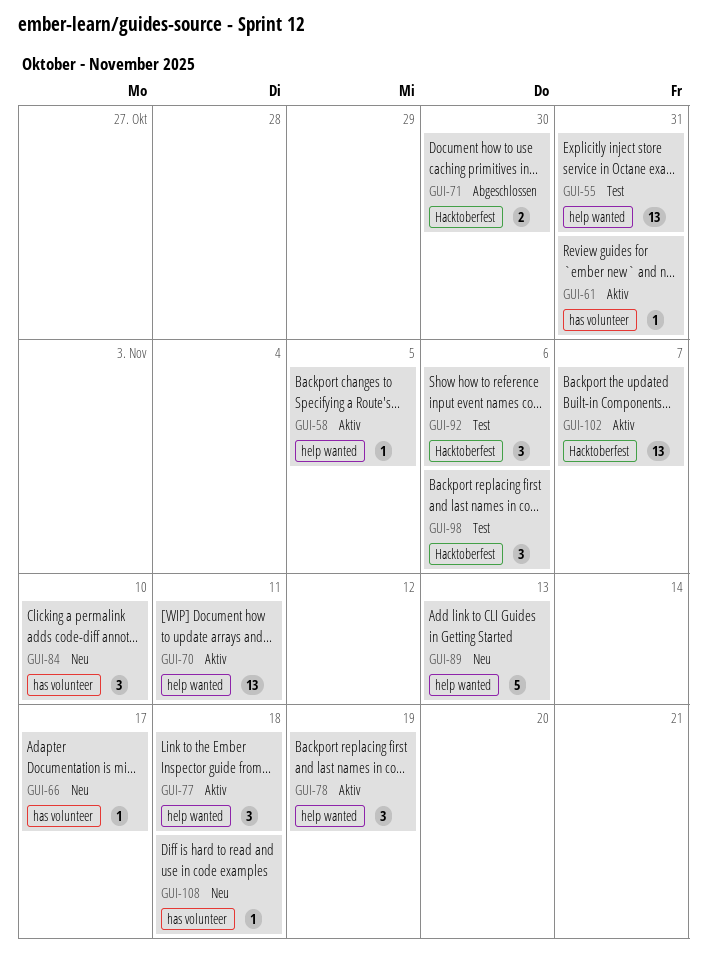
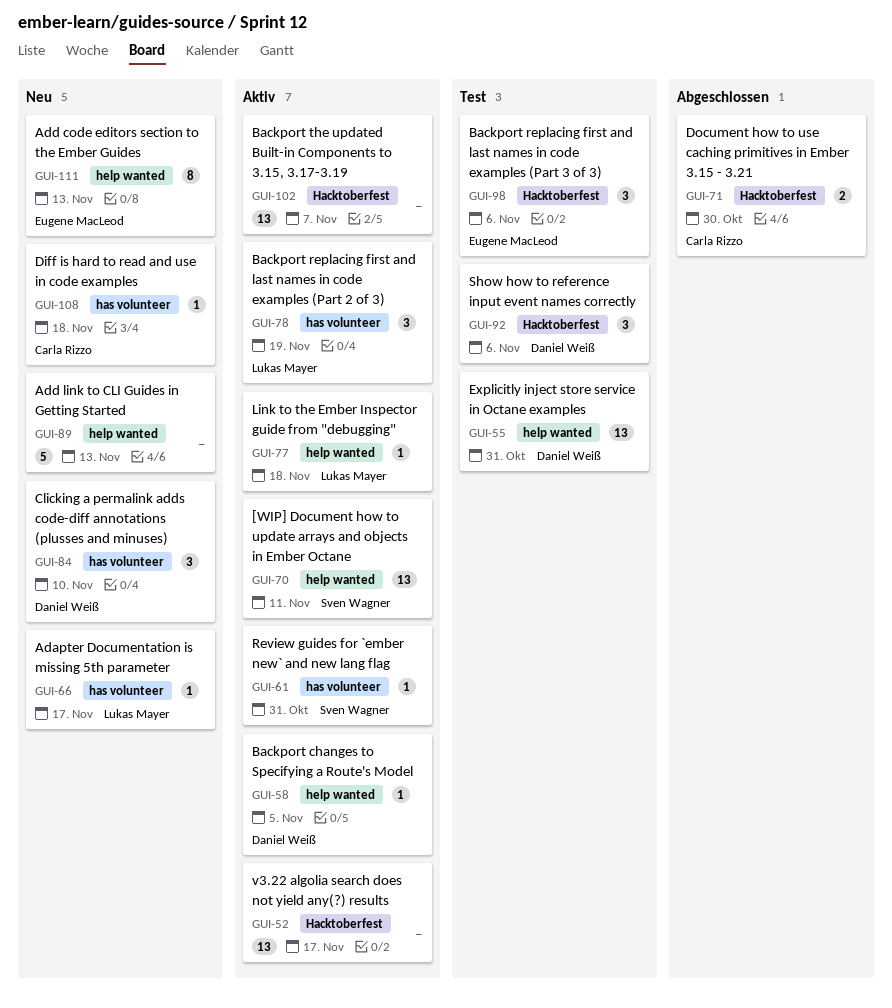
GUI-52: none -> present
GUI-77, estimate: 3 -> 1
GUI-78, label: help wanted -> has volunteer
GUI-111: none -> present

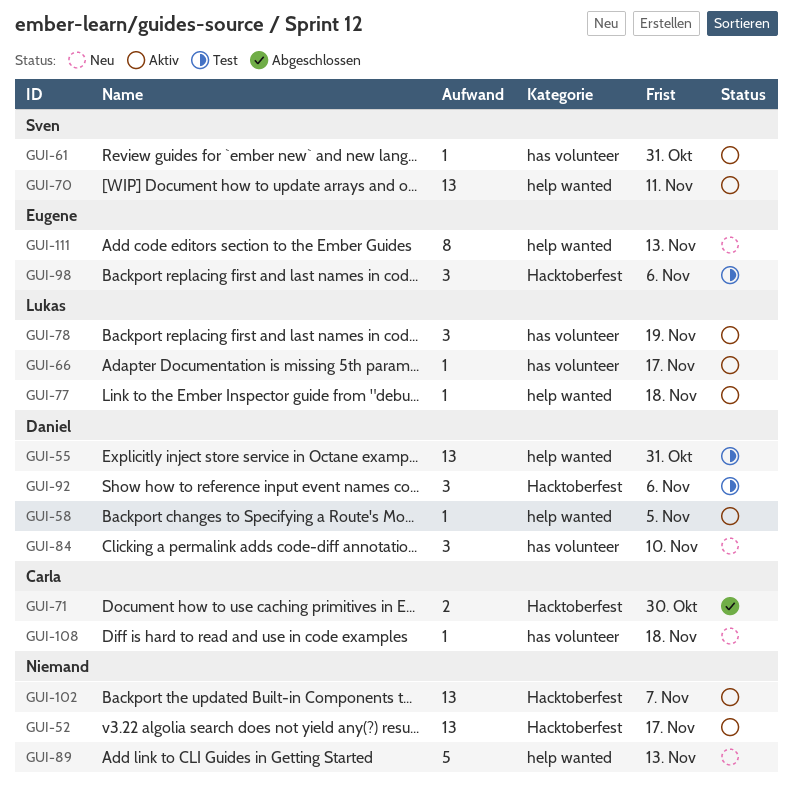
GUI-66, status: Neu -> Aktiv

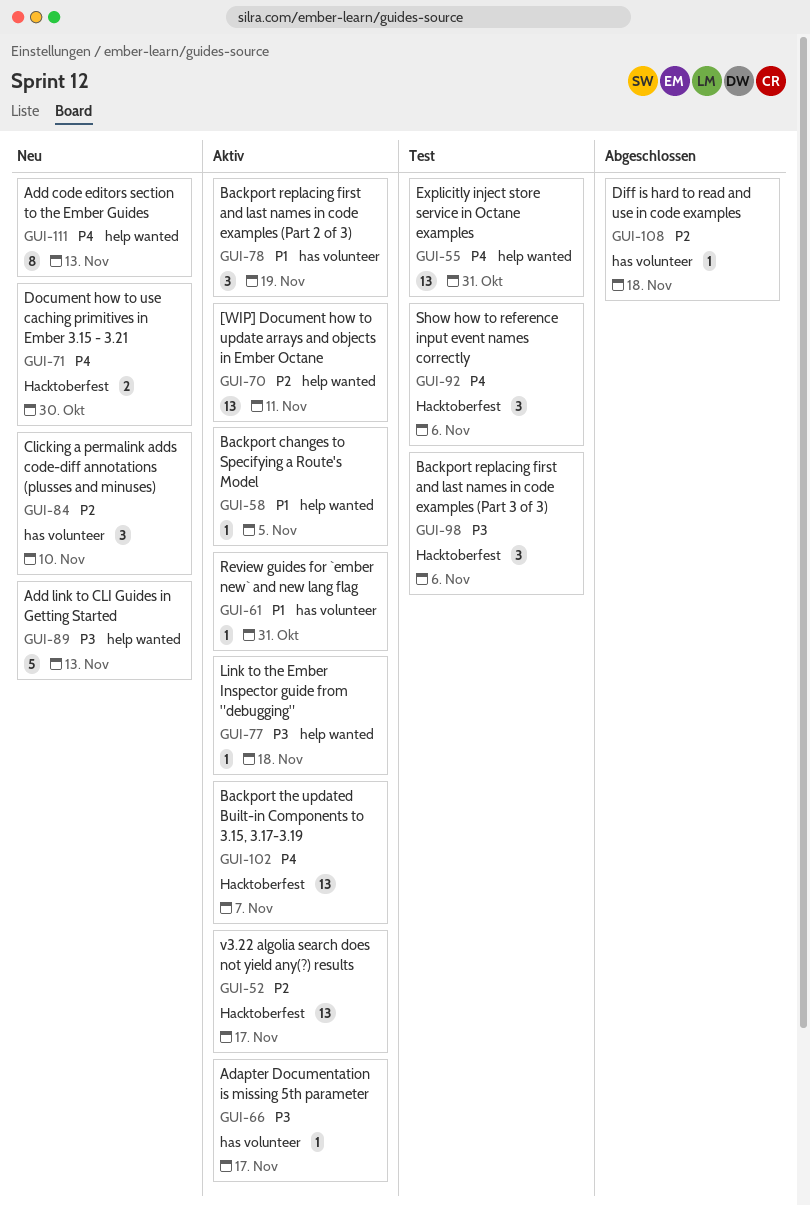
GUI-71, status: Abgeschlossen -> Neu
GUI-108, status: Neu -> Abgeschlossen

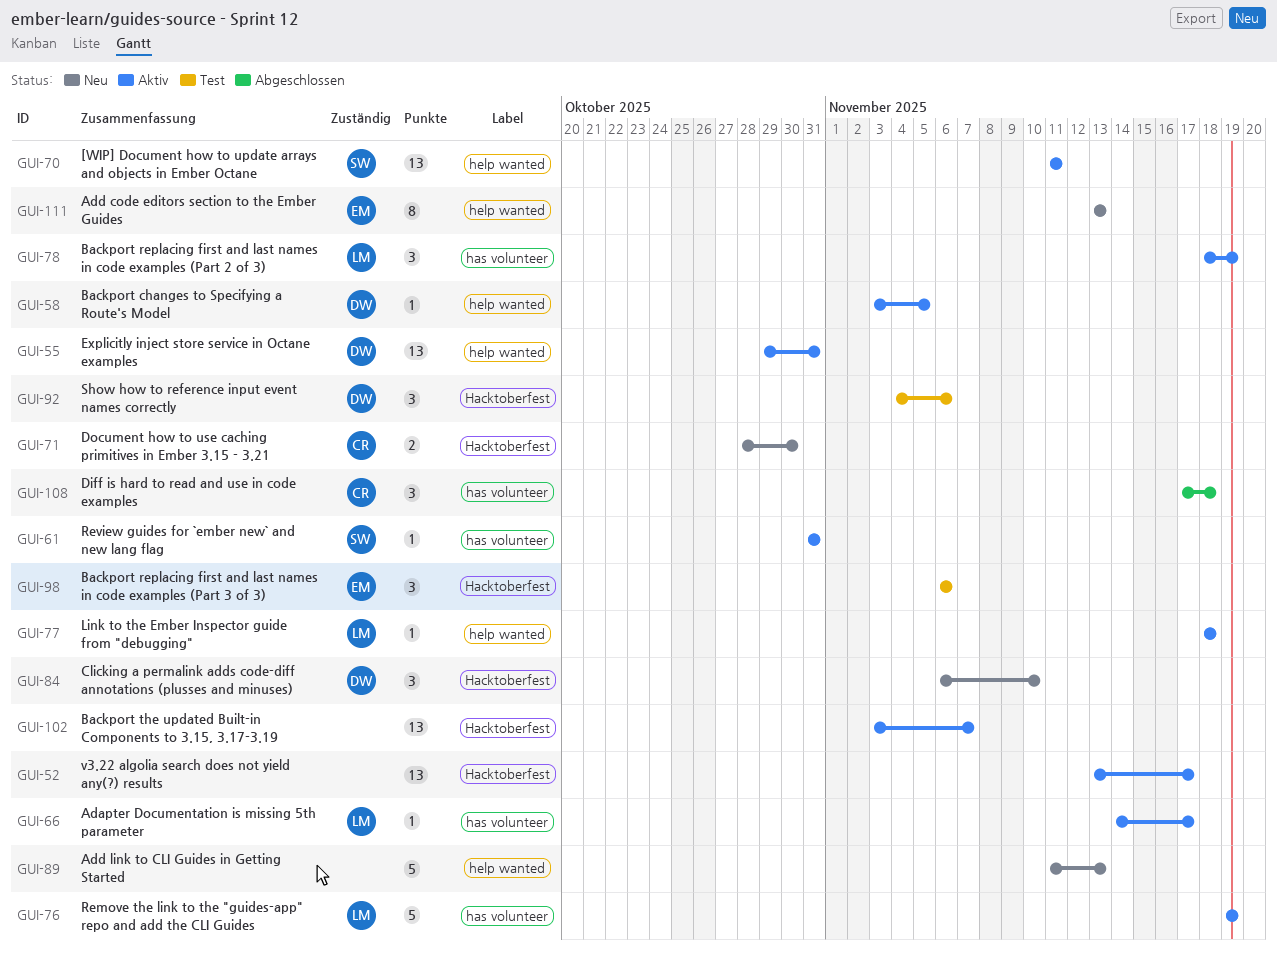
GUI-55, status: Test -> Aktiv
GUI-76: none -> present
GUI-84, label: has volunteer -> Hacktoberfest
GUI-108, estimate: 1 -> 3

